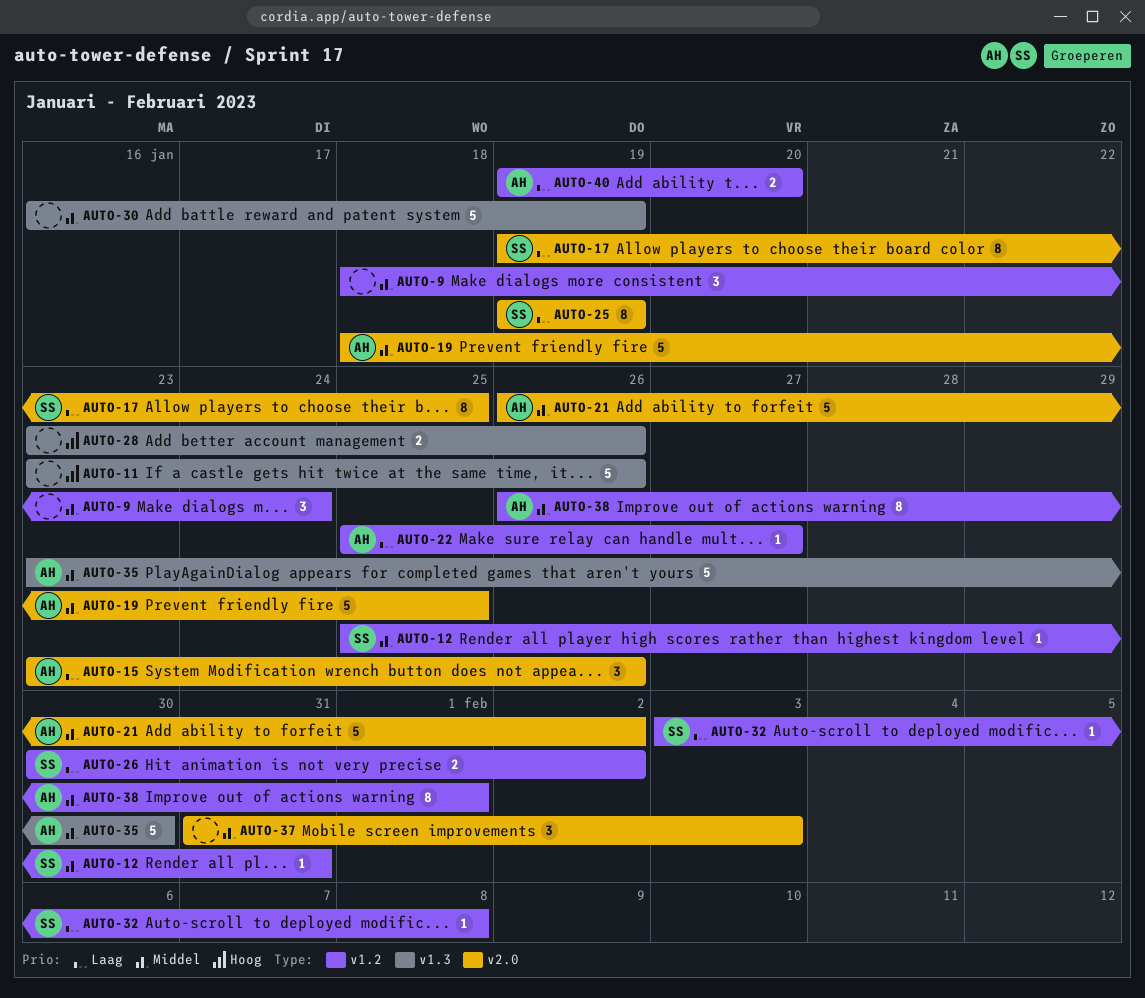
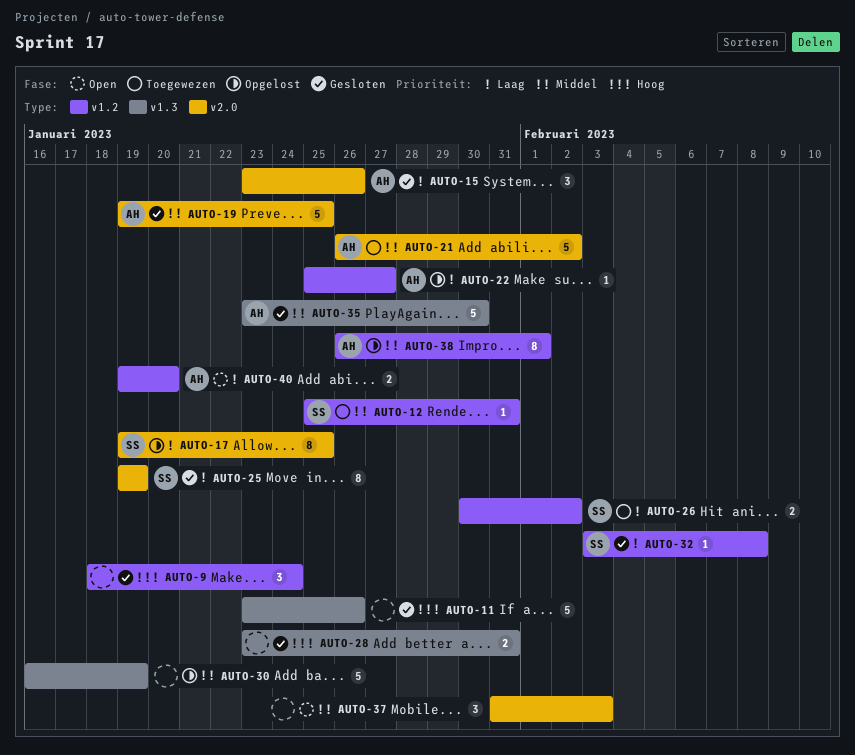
AUTO-9, priority: Middel -> Hoog
AUTO-19, start: Jan 18 -> Jan 19
AUTO-28, due: Jan 26 -> Jan 31

